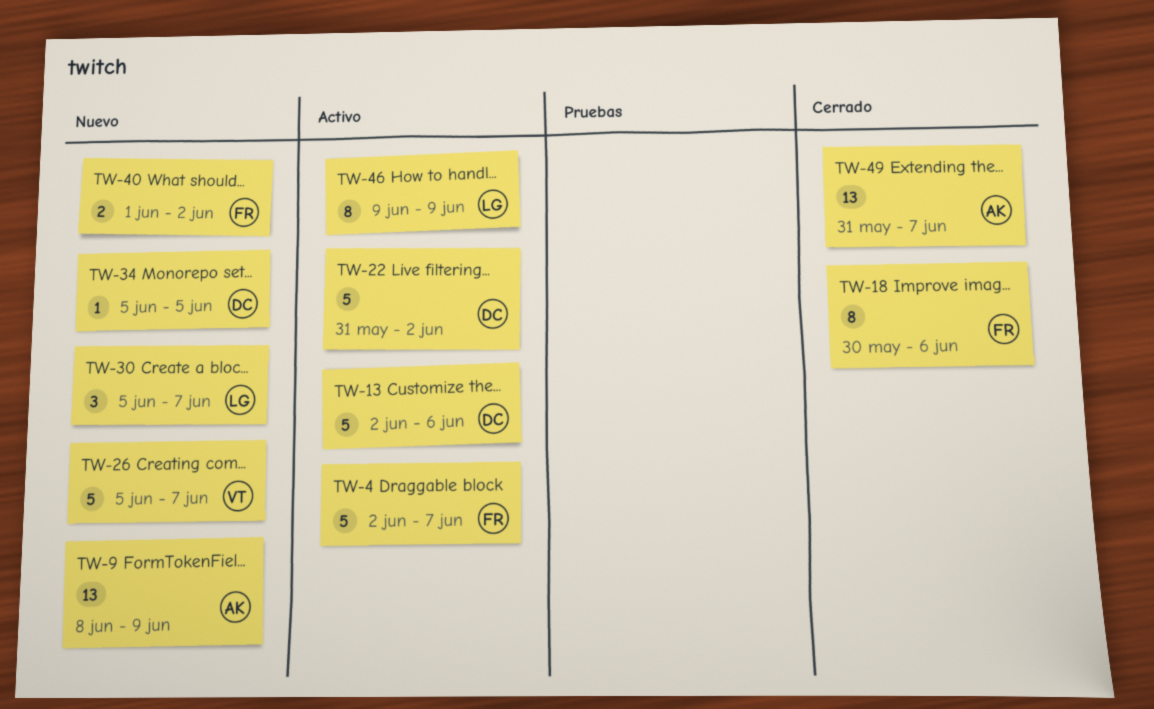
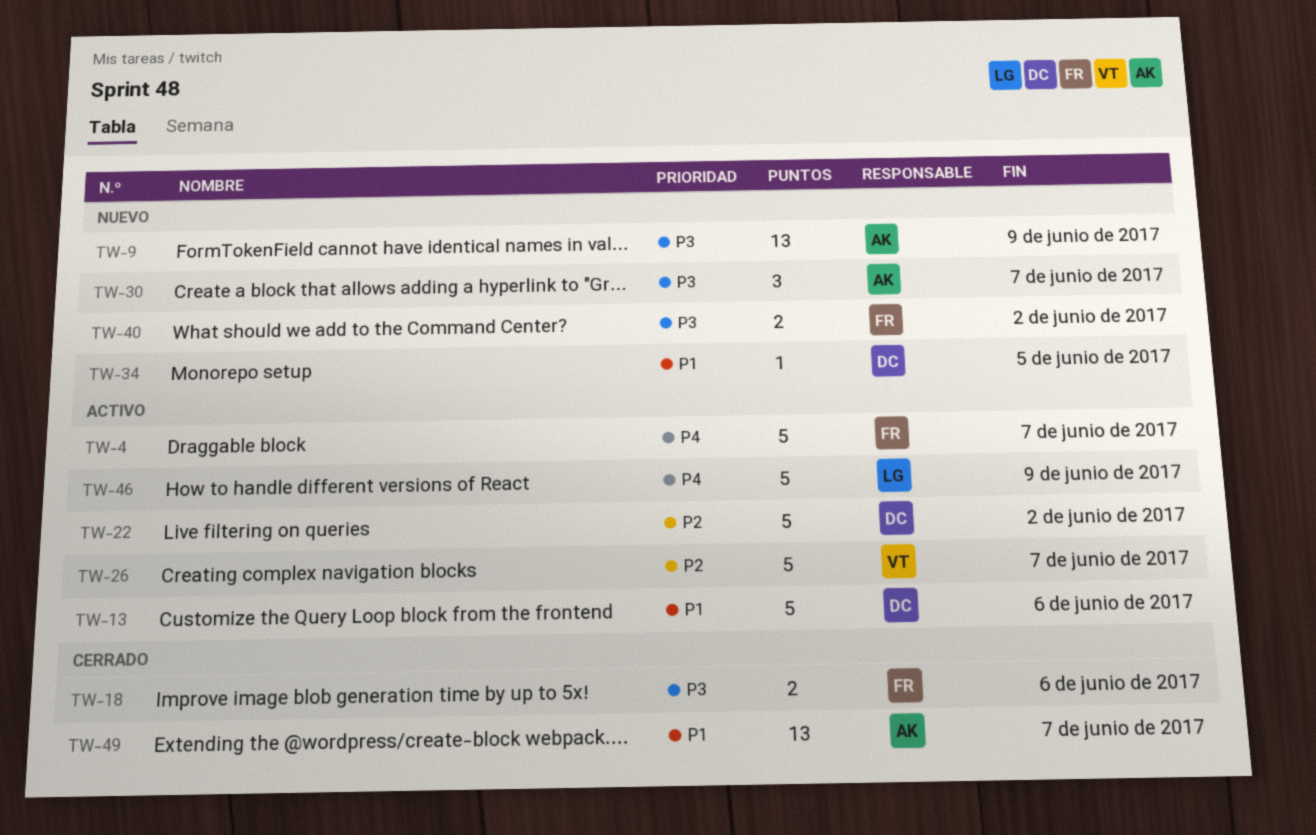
TW-18, estimate: 8 -> 2
TW-26, status: Nuevo -> Activo
TW-30, owner: LG -> AK
TW-46, estimate: 8 -> 5

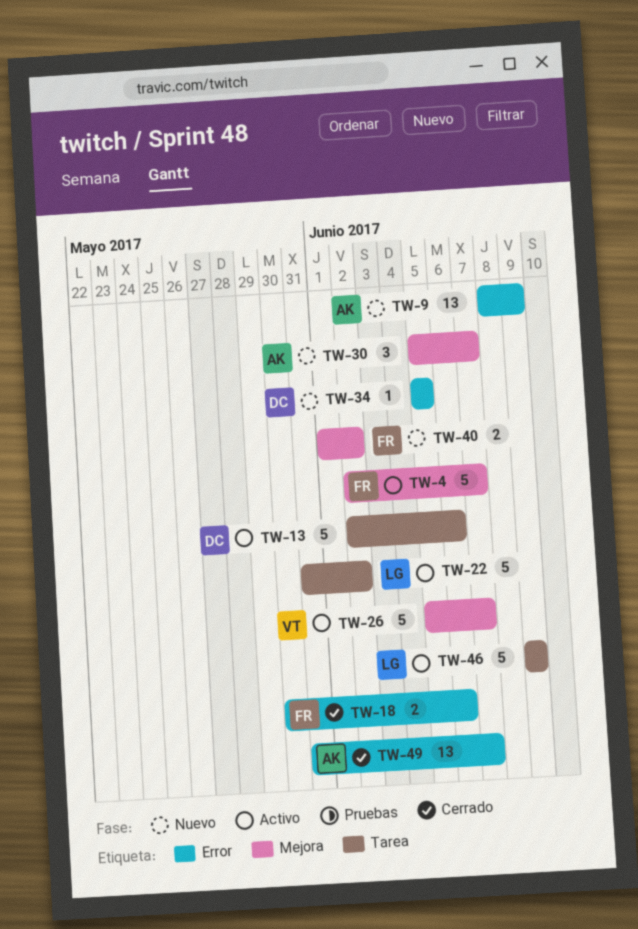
TW-22, owner: DC -> LG

